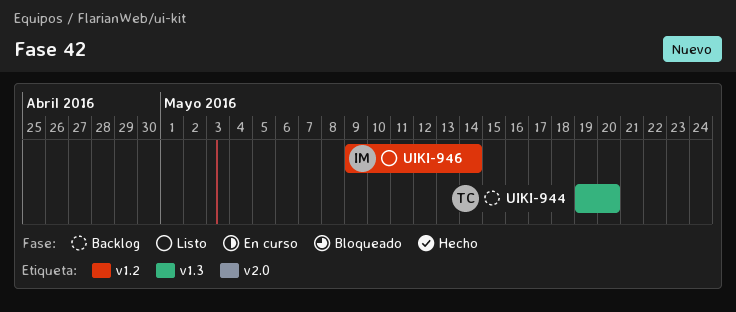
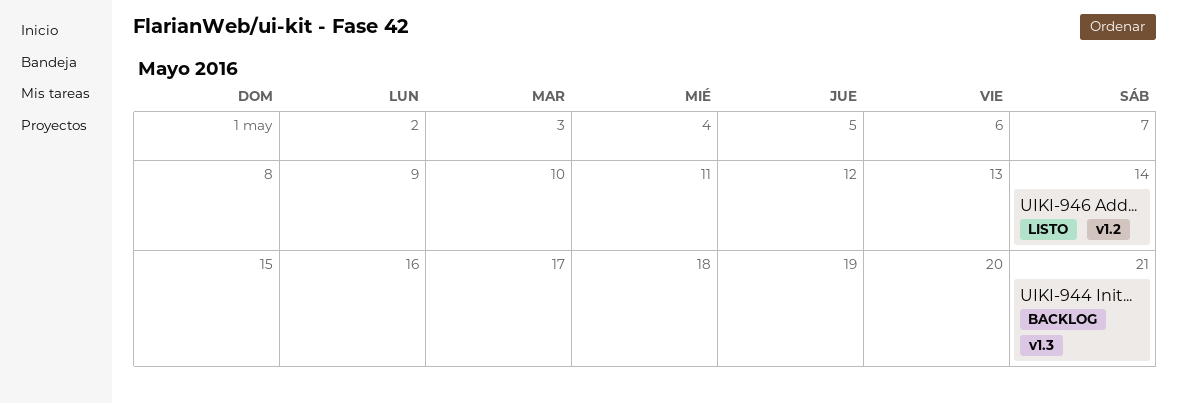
UIKI-944, due: May 20 -> May 21

